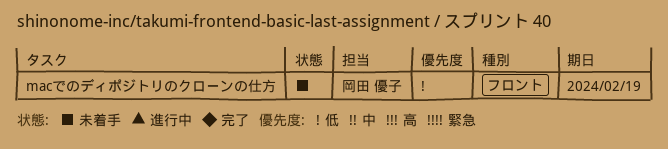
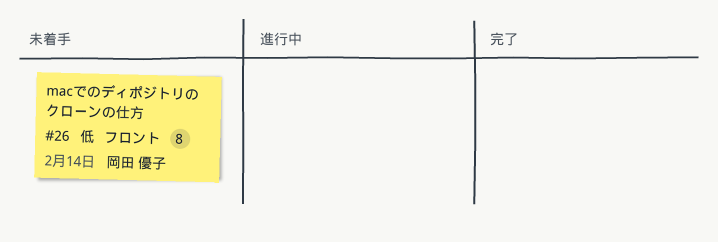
macでのディポジトリのクローンの仕方, due: Feb 19 -> Feb 14

